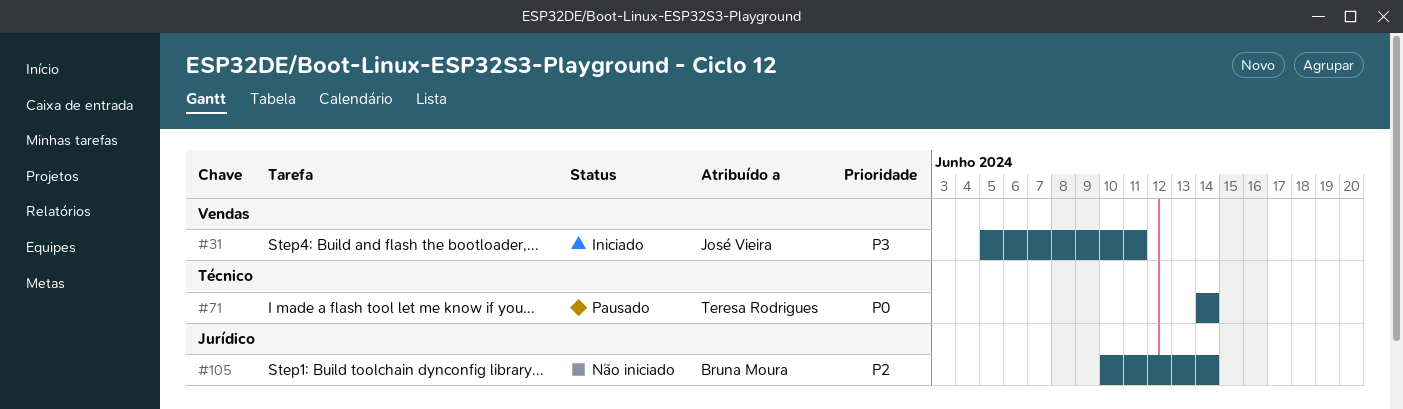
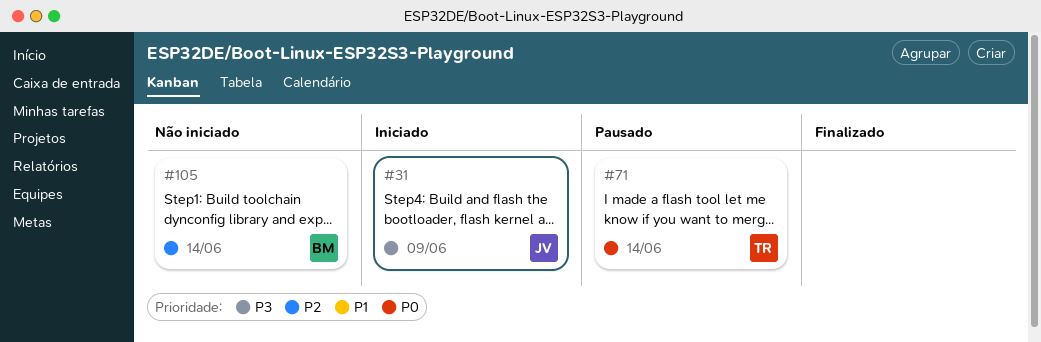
#31, due: Jun 11 -> Jun 9

